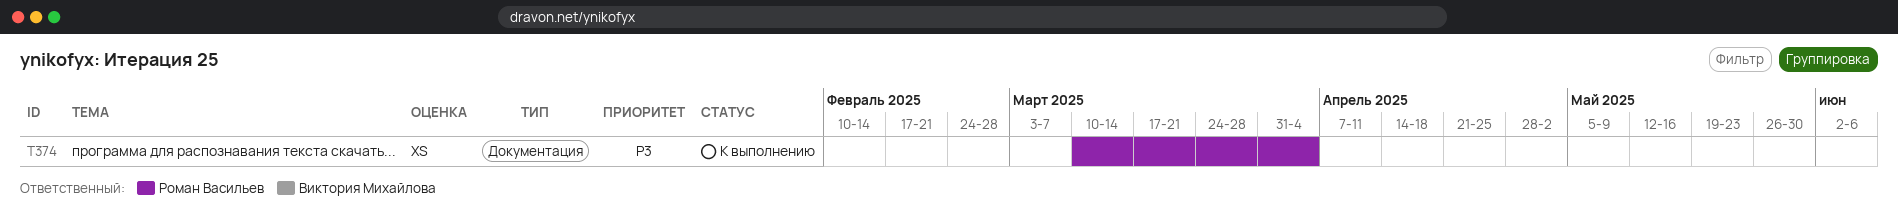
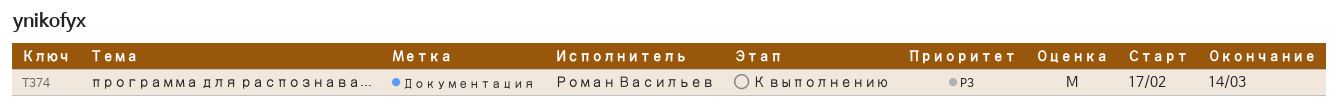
T374, estimate: XS -> M
T374, start: Mar 10 -> Feb 17
T374, due: Apr 4 -> Mar 14

